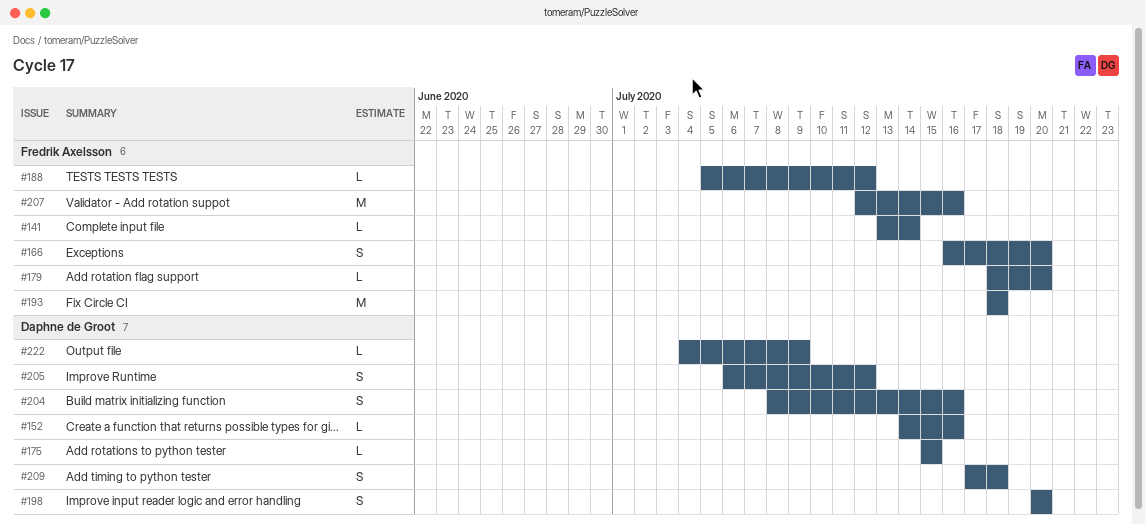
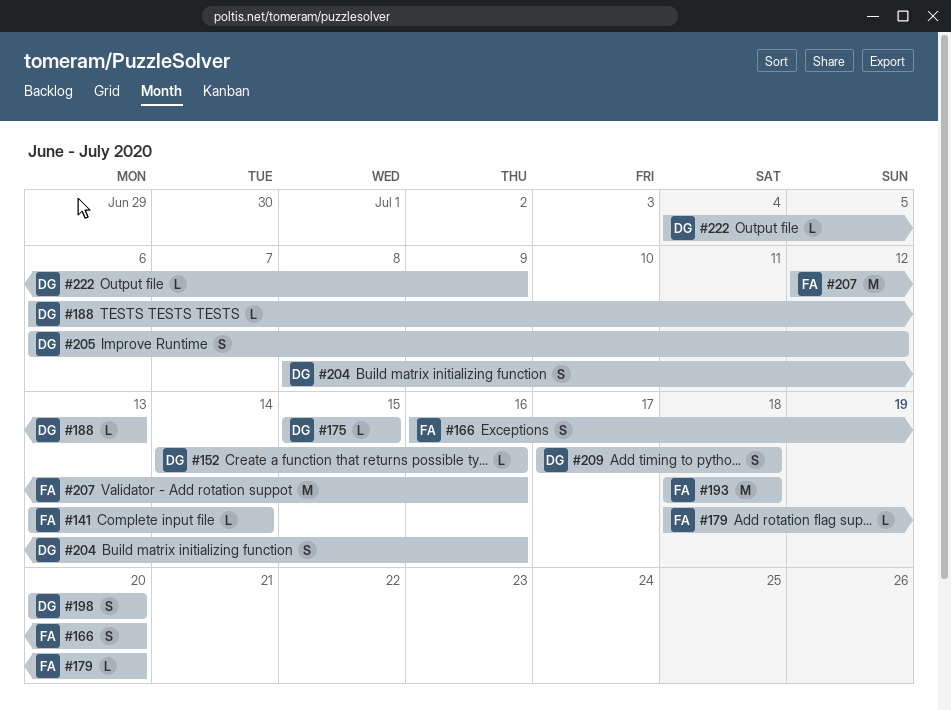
#188, owner: Fredrik Axelsson -> Daphne de Groot
#188, start: Jul 5 -> Jul 6
#188, due: Jul 12 -> Jul 13

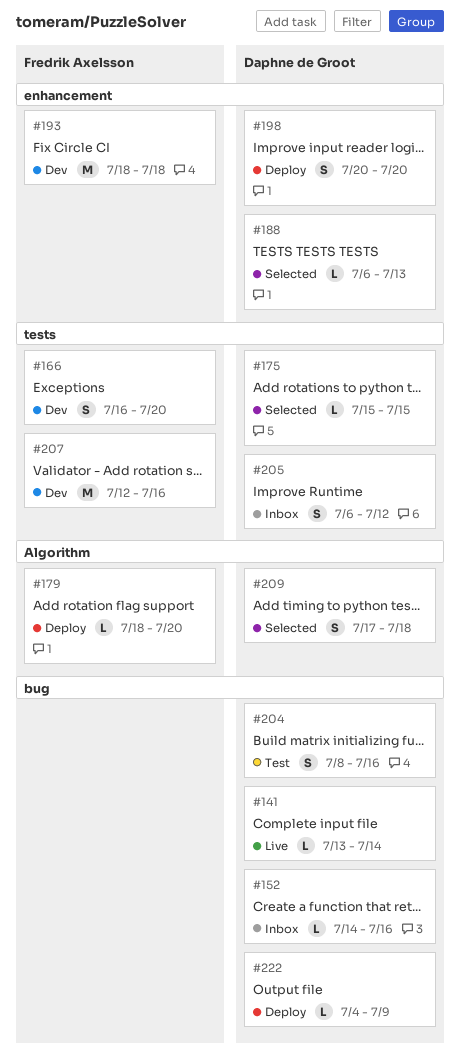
#141, owner: Fredrik Axelsson -> Daphne de Groot

